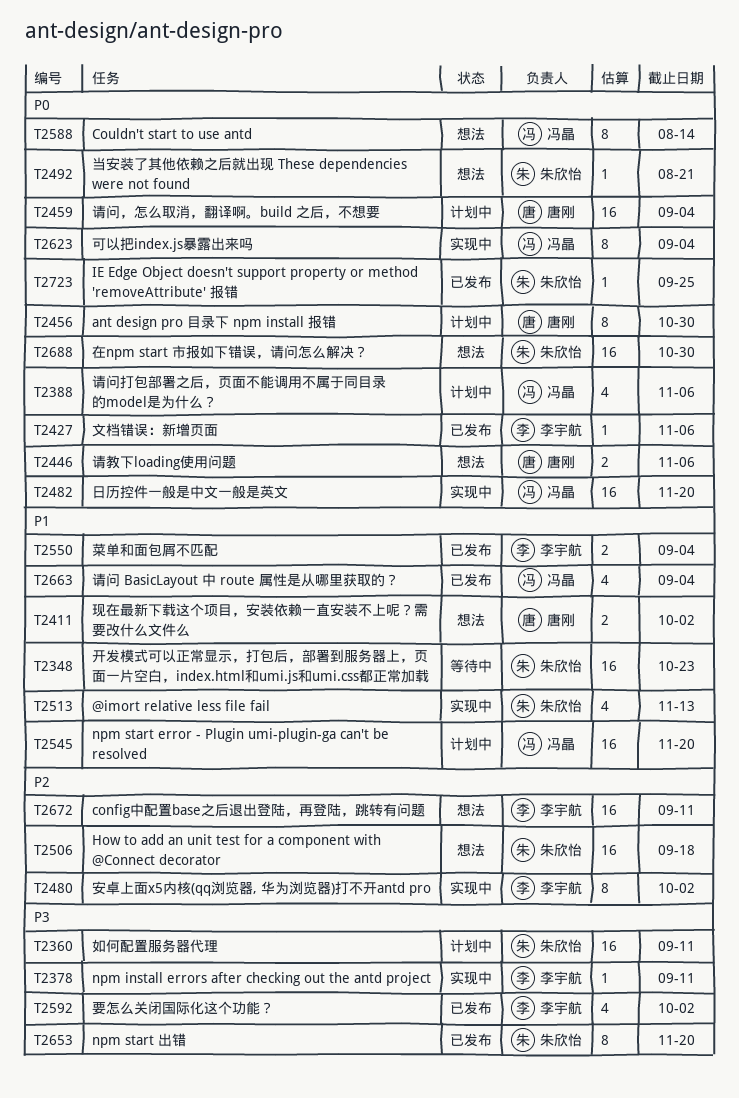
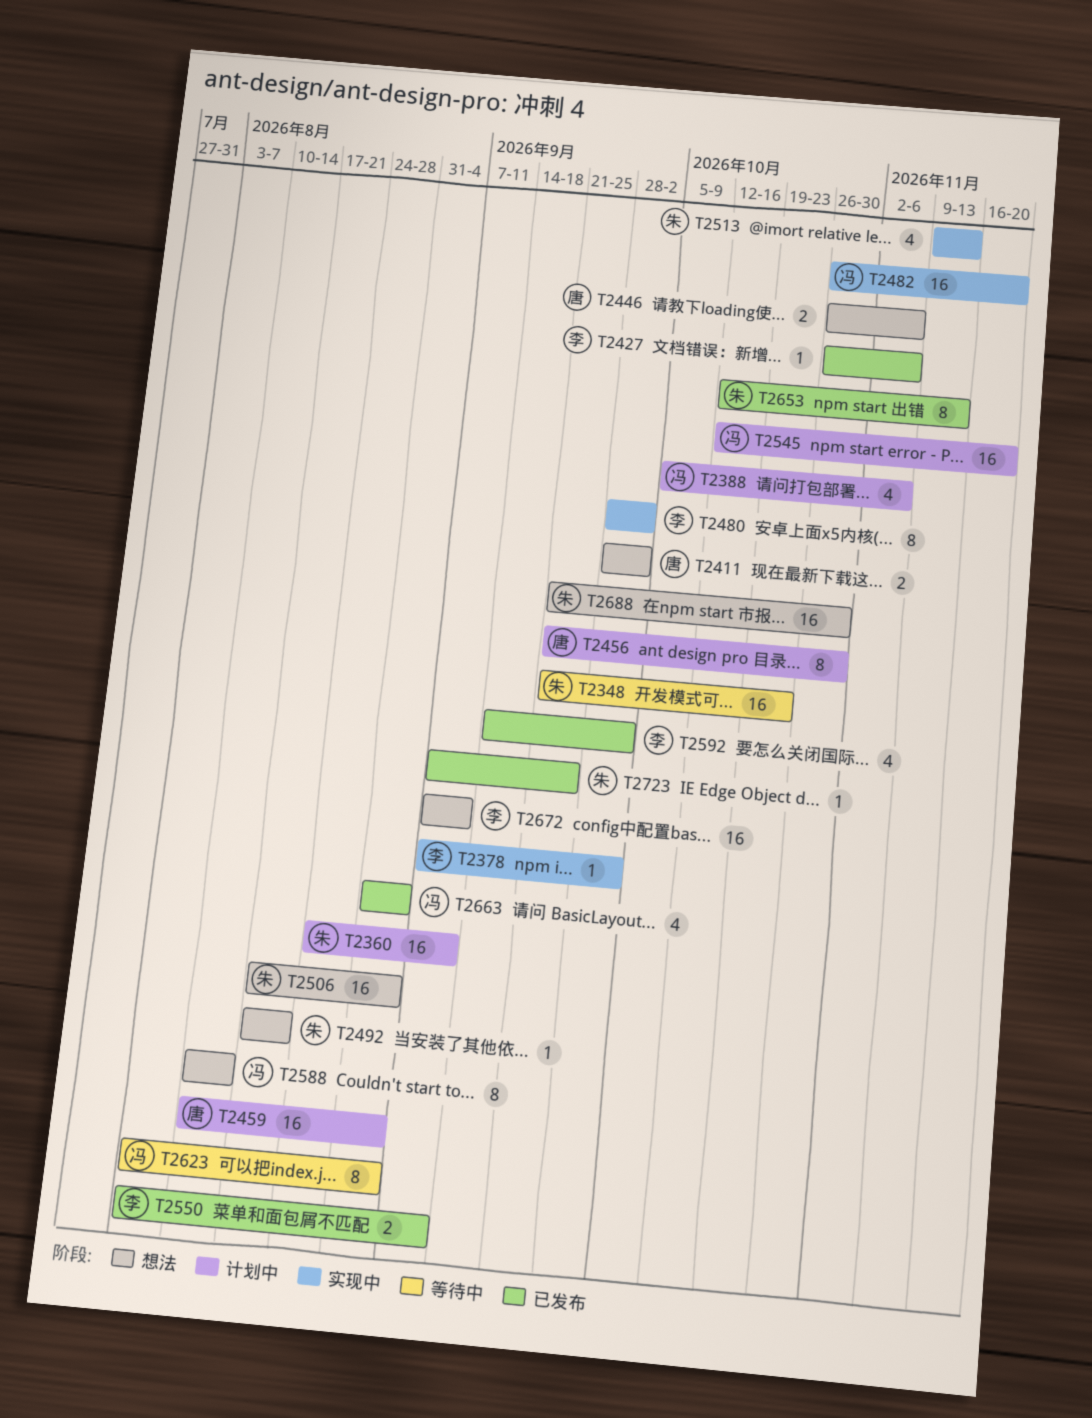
T2378, due: Sep 11 -> Oct 2
T2506, due: Sep 18 -> Sep 4
T2550, due: Sep 4 -> Sep 11
T2623, status: 实现中 -> 等待中
T2653, due: Nov 20 -> Nov 13

